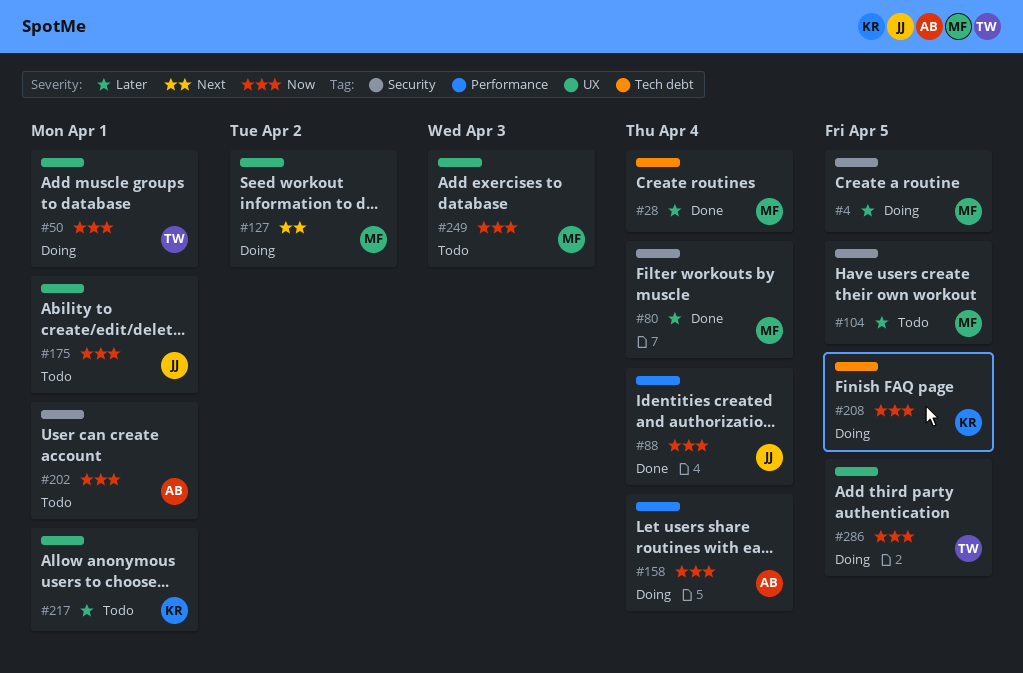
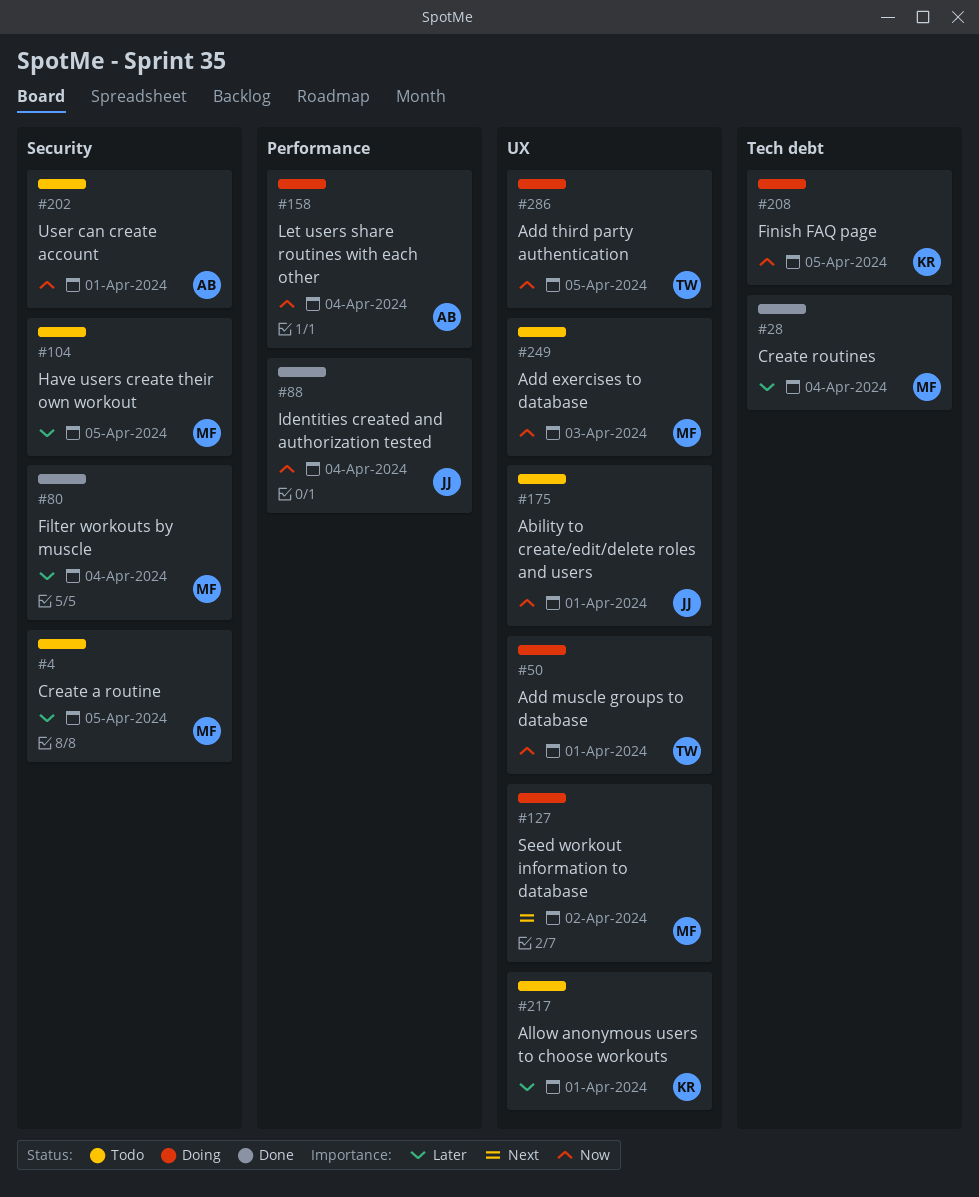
#4, status: Doing -> Todo

